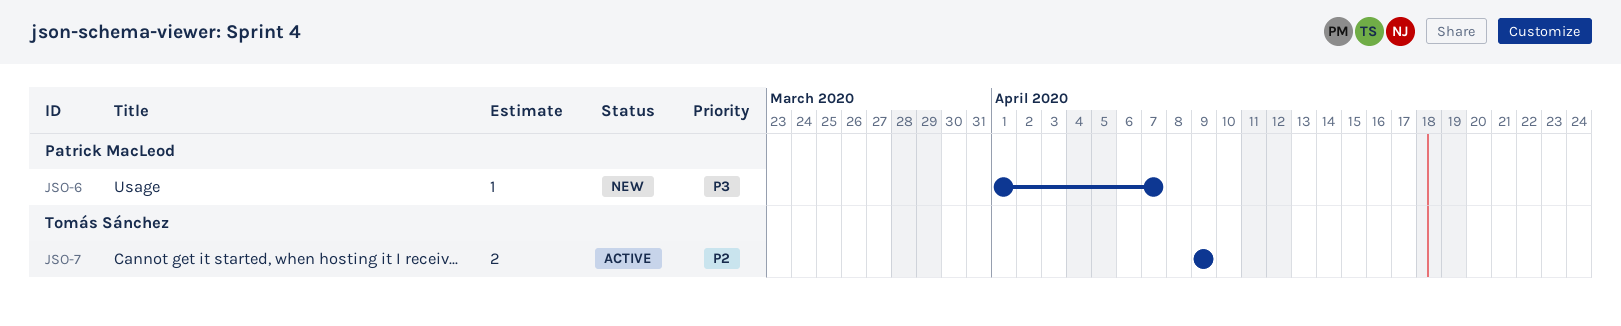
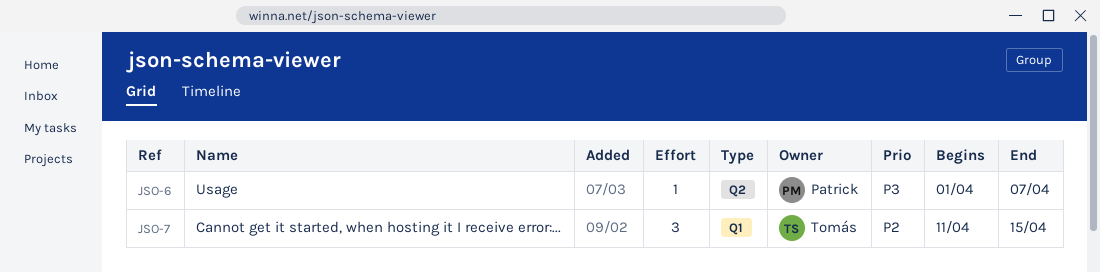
JSO-7, estimate: 2 -> 3
JSO-7, start: Apr 9 -> Apr 11
JSO-7, due: Apr 9 -> Apr 15

